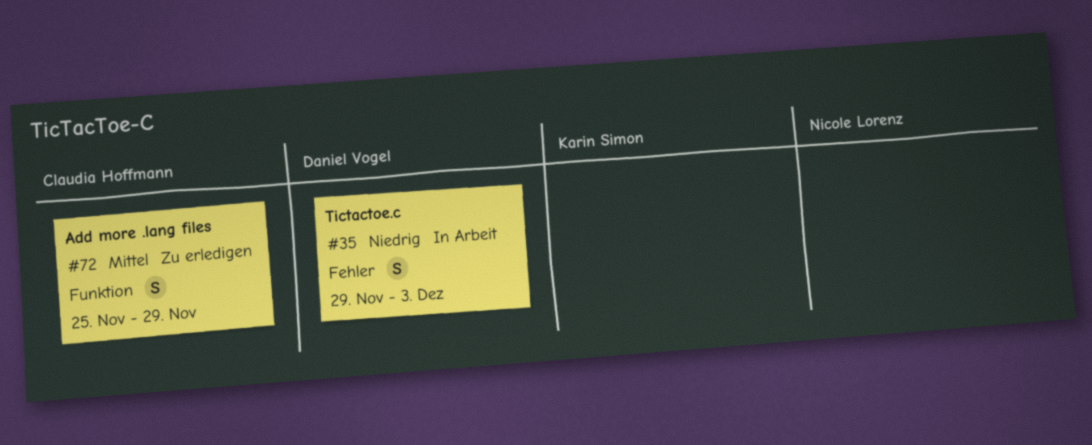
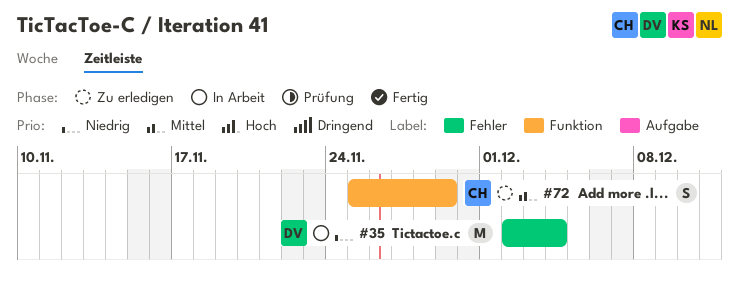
#35, estimate: S -> M
#35, start: Nov 29 -> Dec 2
#35, due: Dec 3 -> Dec 4

